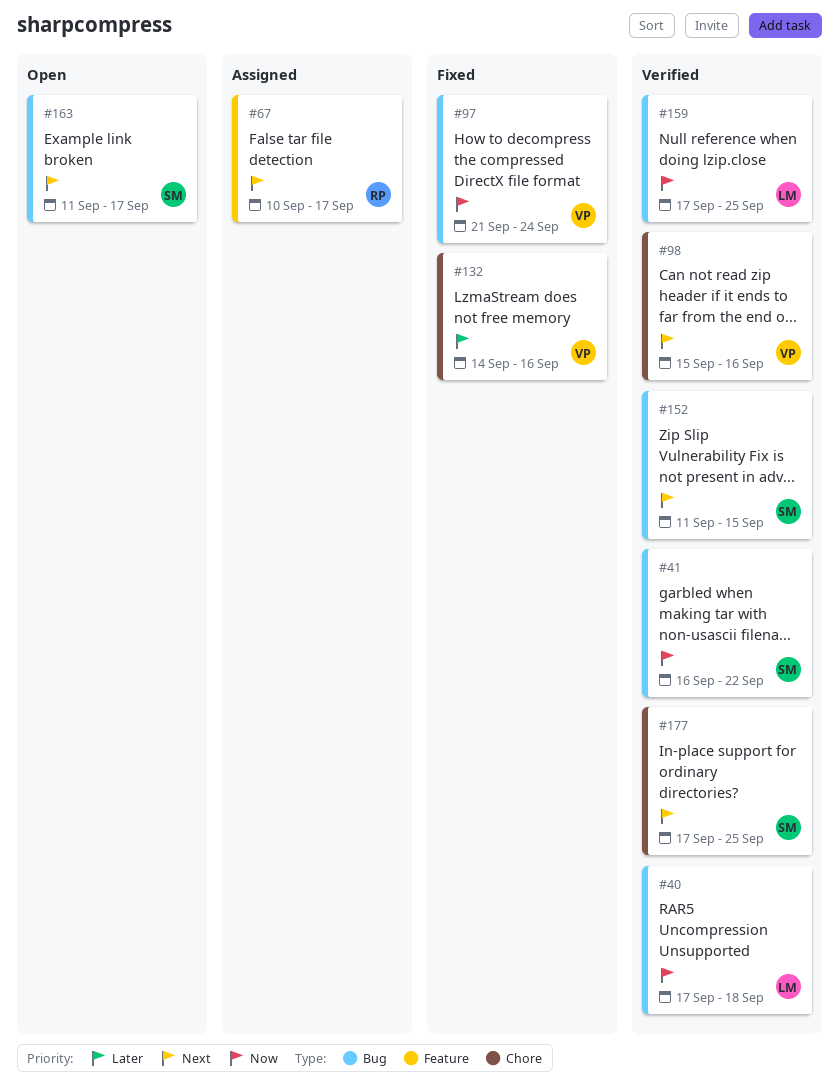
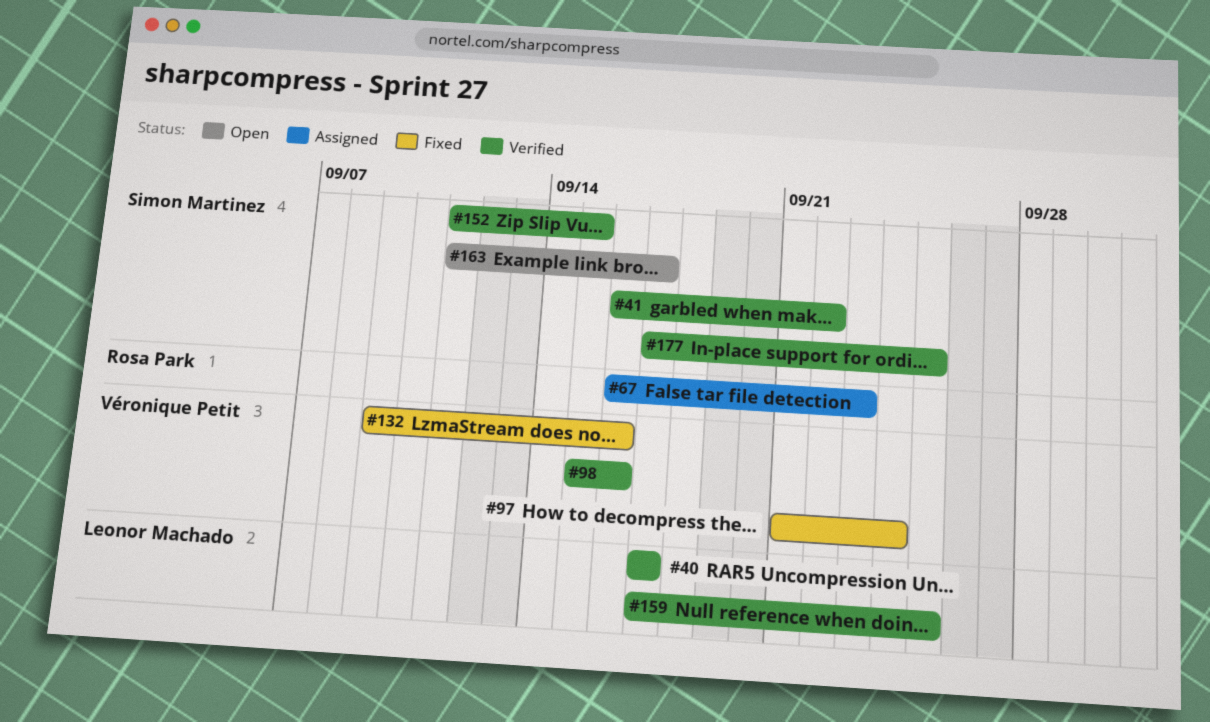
#40, due: Sep 18 -> Sep 17
#67, start: Sep 10 -> Sep 16
#67, due: Sep 17 -> Sep 23
#132, start: Sep 14 -> Sep 9

